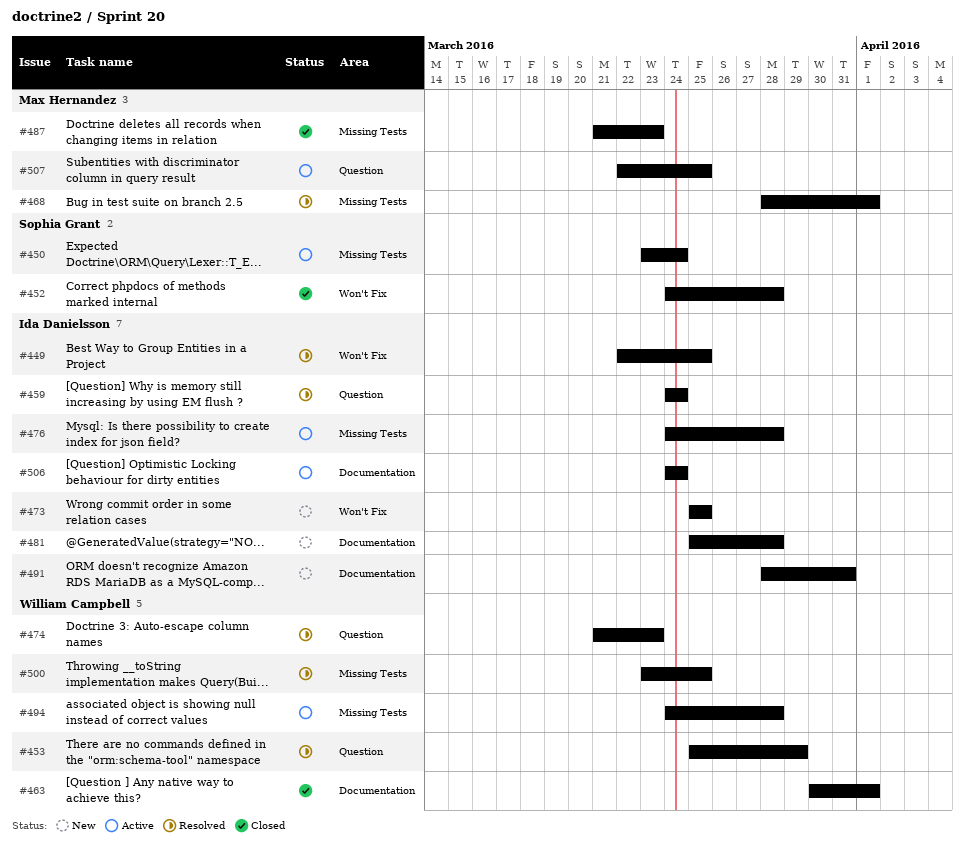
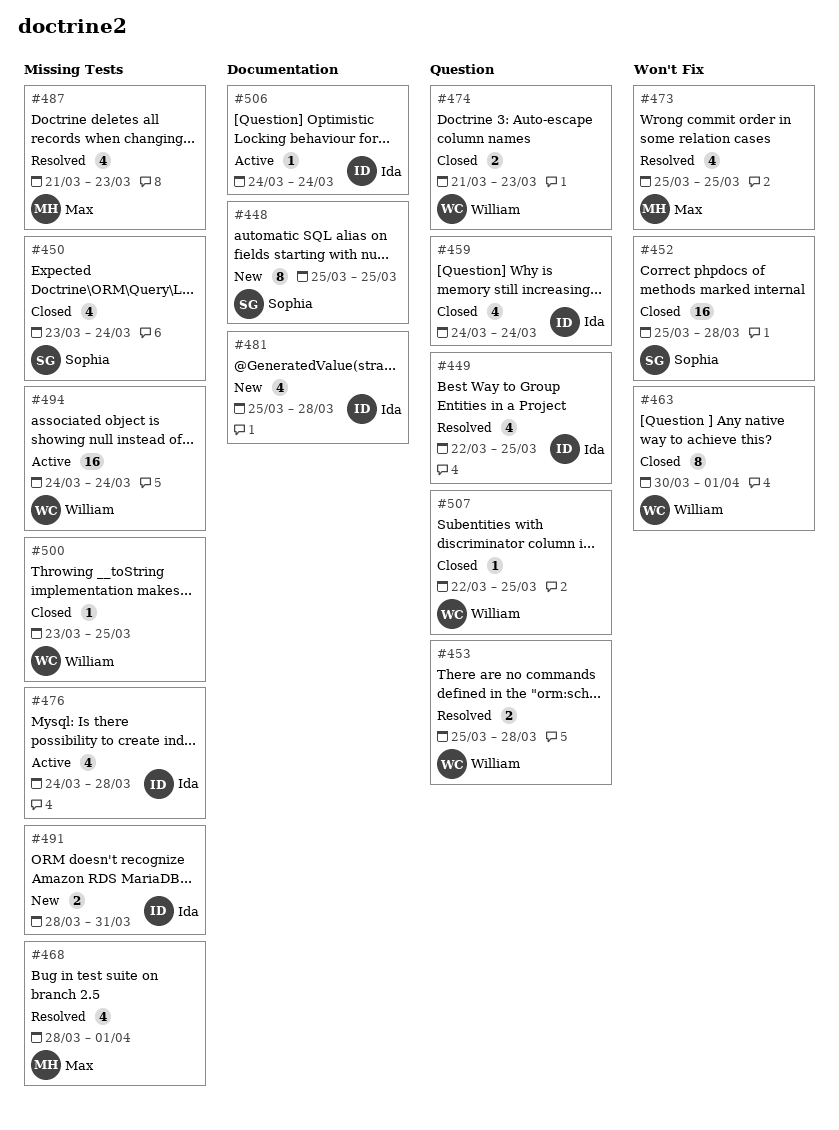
#448: none -> present
#449, label: Won't Fix -> Question
#450, status: Active -> Closed
#452, start: Mar 24 -> Mar 25
#453, due: Mar 29 -> Mar 28
#459, status: Resolved -> Closed
#463, label: Documentation -> Won't Fix
#473, status: New -> Resolved
#473, owner: Ida Danielsson -> Max Hernandez
#474, status: Resolved -> Closed
#487, status: Closed -> Resolved
#491, label: Documentation -> Missing Tests
#494, due: Mar 28 -> Mar 24
#500, status: Resolved -> Closed
#507, status: Active -> Closed
#507, owner: Max Hernandez -> William Campbell

